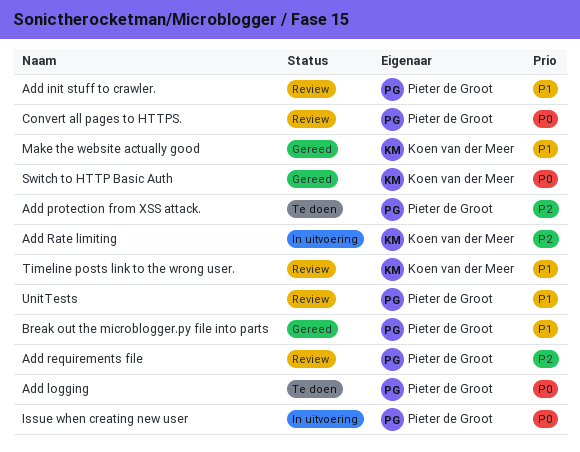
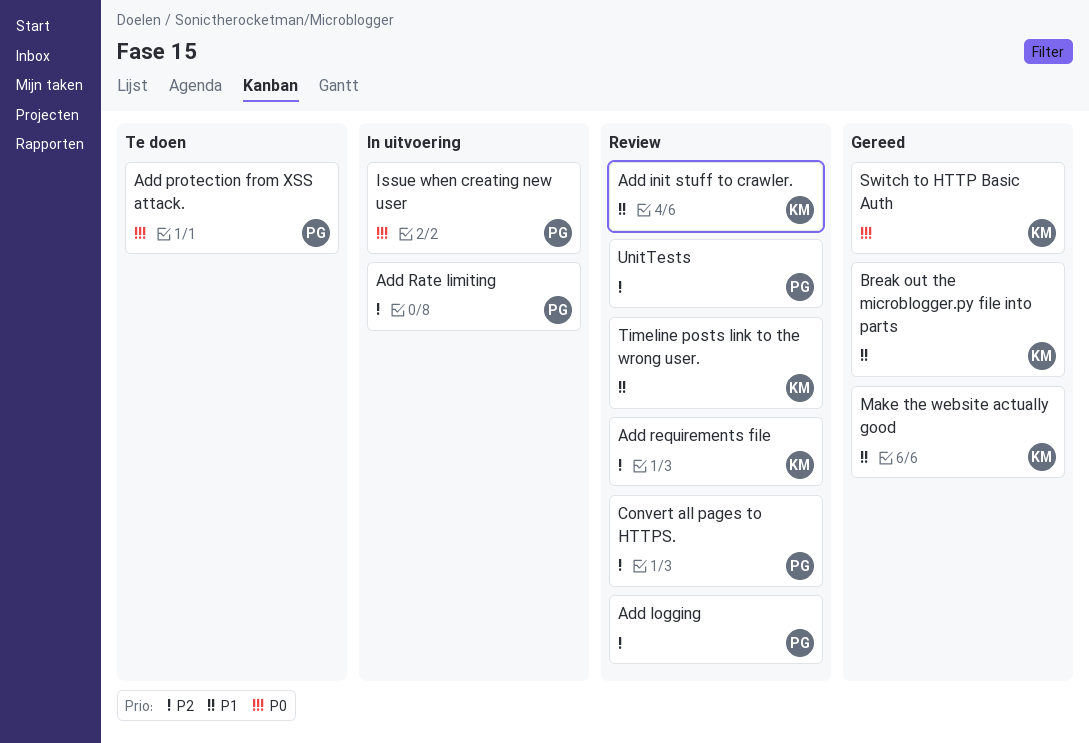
Add init stuff to crawler., owner: Pieter de Groot -> Koen van der Meer
Add logging, status: Te doen -> Review
Add logging, priority: P0 -> P2
Add protection from XSS attack., priority: P2 -> P0
Add Rate limiting, owner: Koen van der Meer -> Pieter de Groot
Add requirements file, owner: Pieter de Groot -> Koen van der Meer
Break out the microblogger.py file into parts, owner: Pieter de Groot -> Koen van der Meer
Convert all pages to HTTPS., priority: P0 -> P2
UnitTests, priority: P1 -> P2

